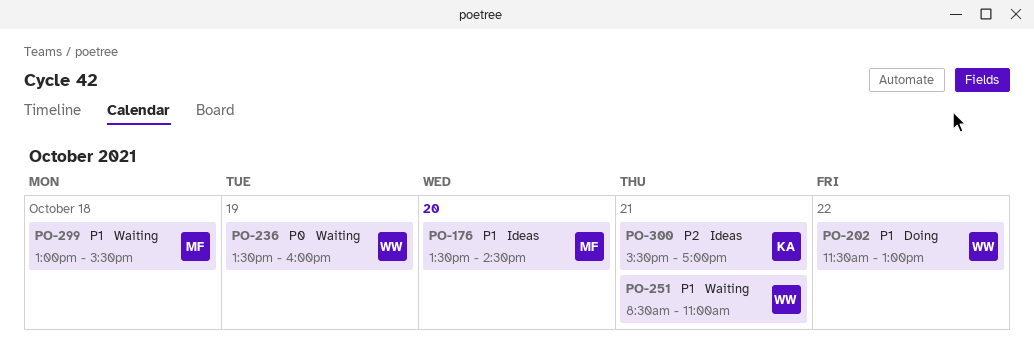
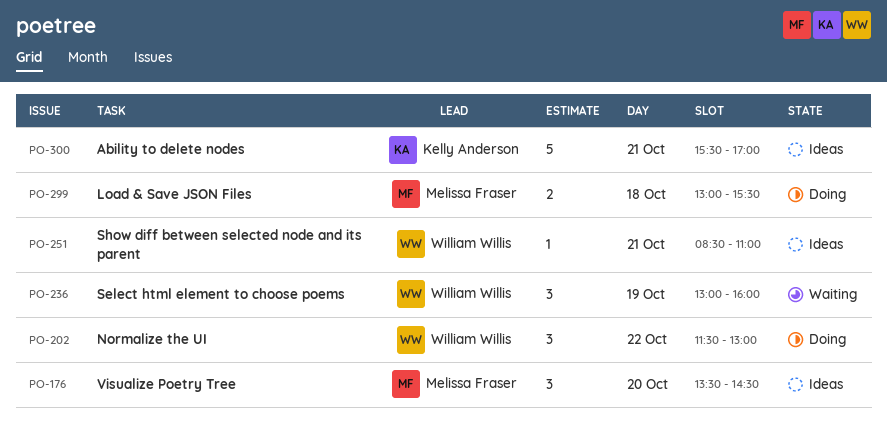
PO-236, begins: 13:30 -> 13:00
PO-251, status: Waiting -> Ideas
PO-299, status: Waiting -> Doing

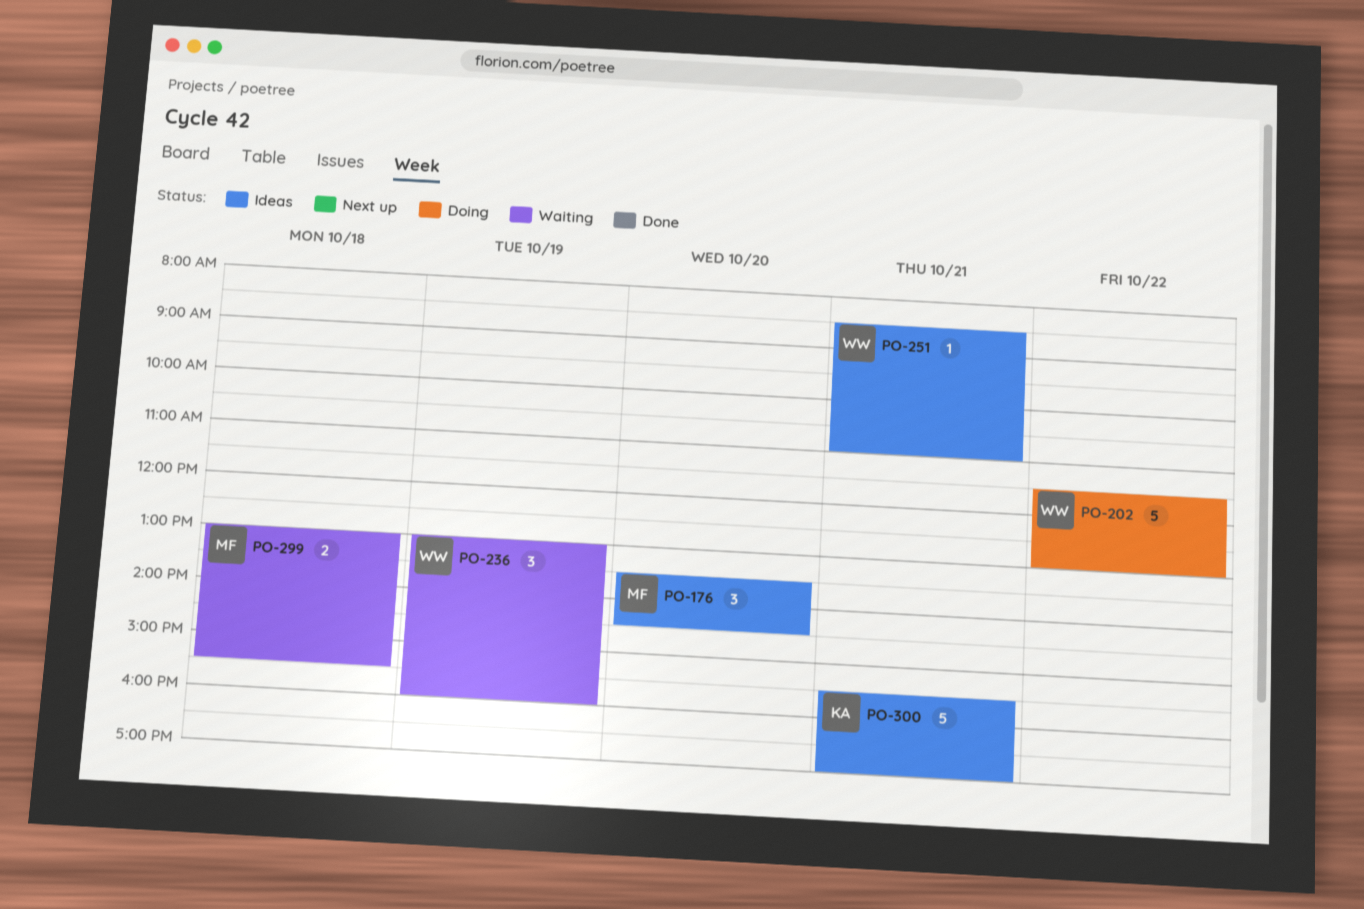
PO-202, estimate: 3 -> 5
PO-299, status: Doing -> Waiting

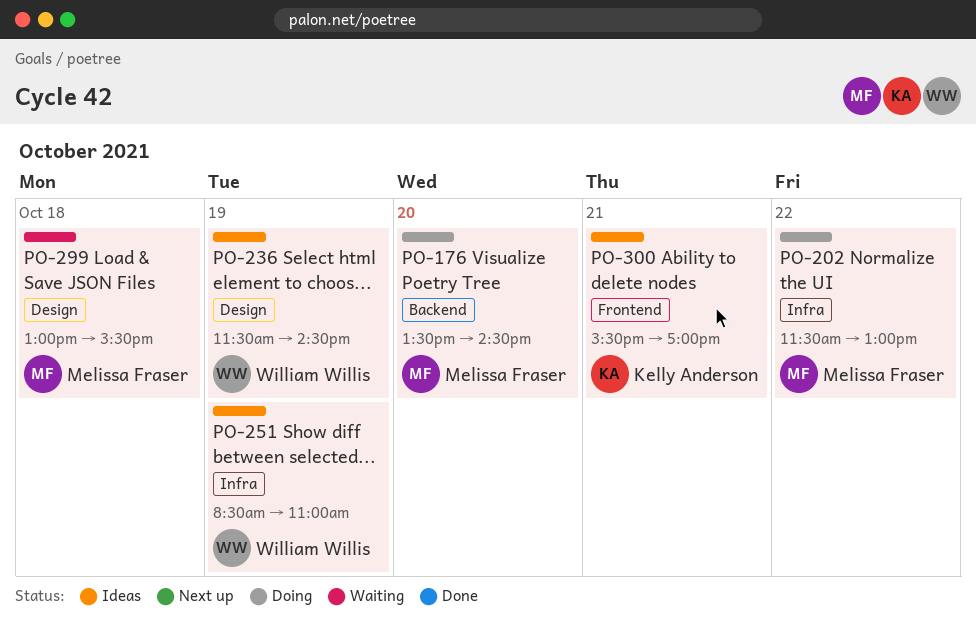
PO-176, status: Ideas -> Doing
PO-202, owner: William Willis -> Melissa Fraser
PO-236, status: Waiting -> Ideas
PO-236, begins: 13:00 -> 11:30
PO-236, ends: 16:00 -> 14:30
PO-251, day: Oct 21 -> Oct 19

